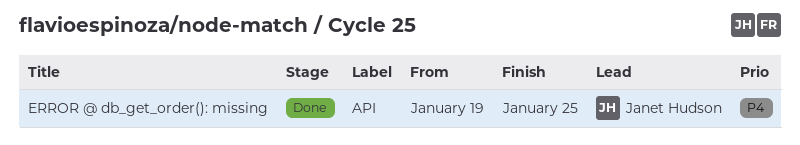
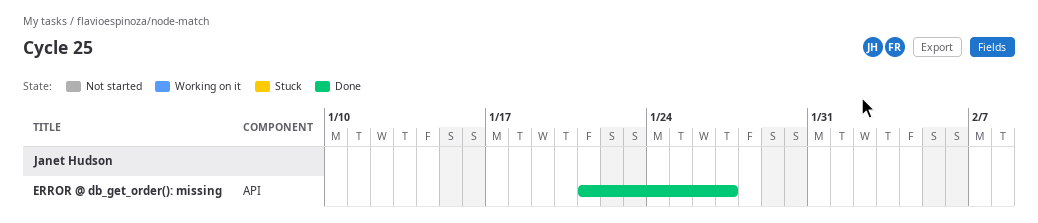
ERROR @ db_get_order(): missing, start: Jan 19 -> Jan 21
ERROR @ db_get_order(): missing, due: Jan 25 -> Jan 27

